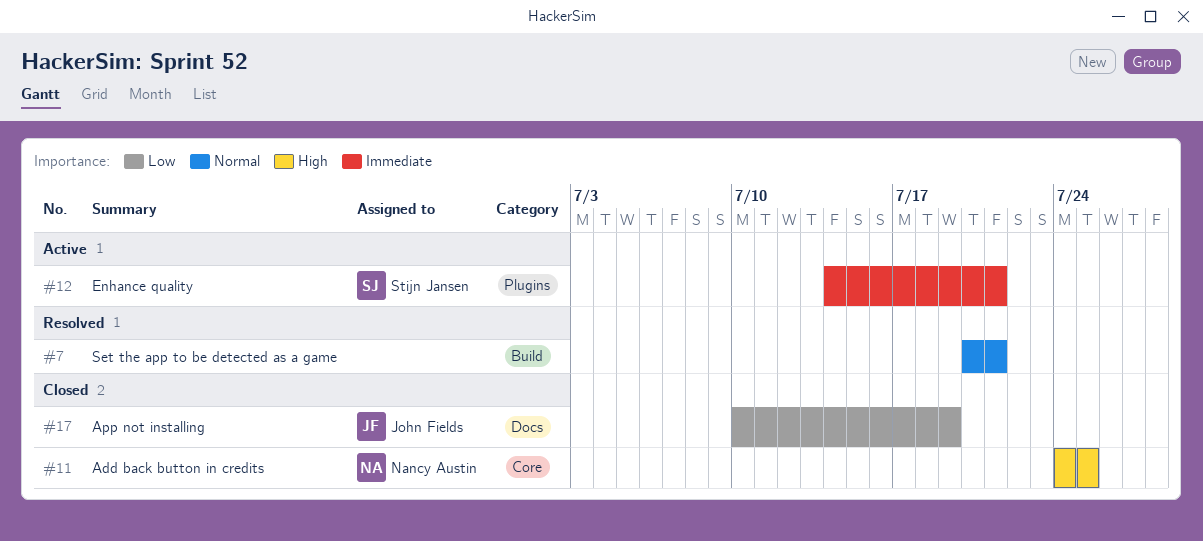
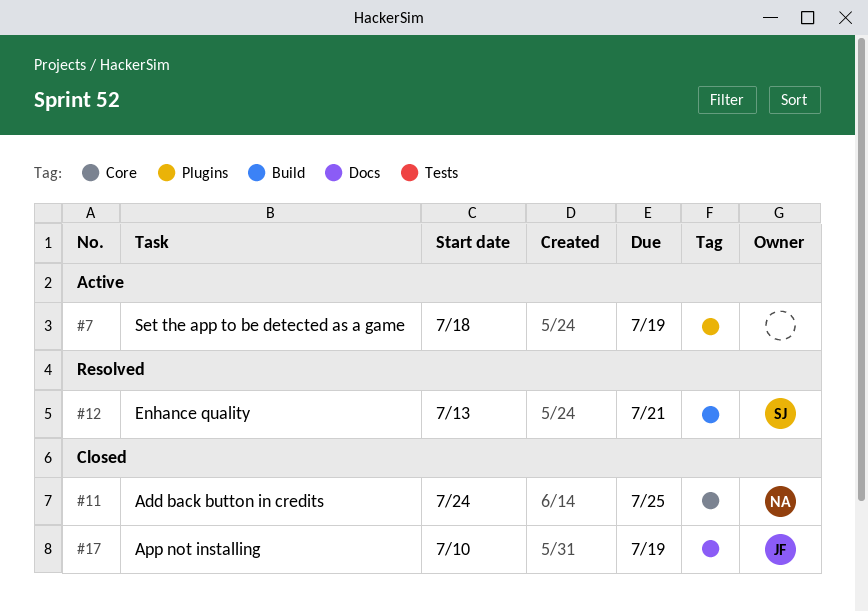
#7, status: Resolved -> Active
#7, label: Build -> Plugins
#7, start: Jul 20 -> Jul 18
#7, due: Jul 21 -> Jul 19
#12, status: Active -> Resolved
#12, label: Plugins -> Build
#12, start: Jul 14 -> Jul 13

